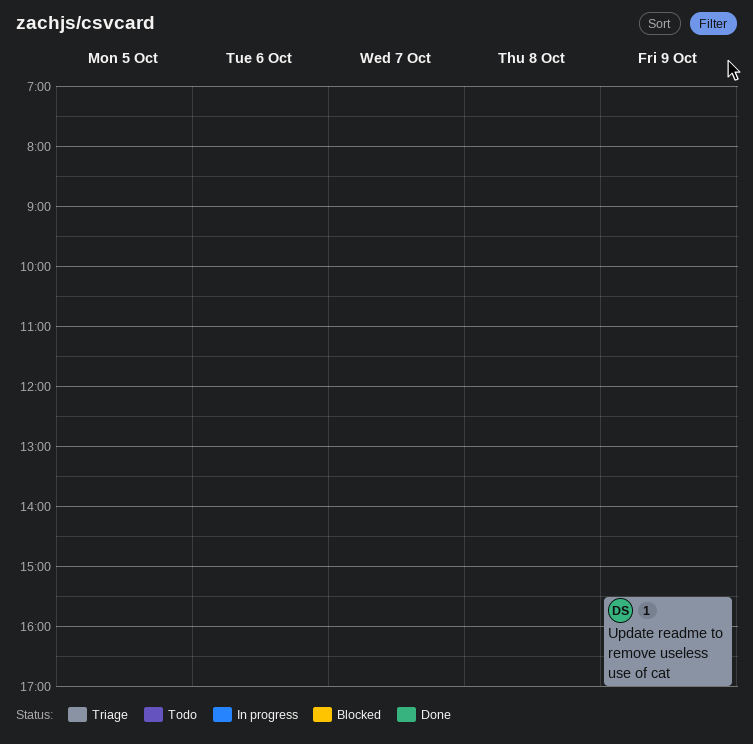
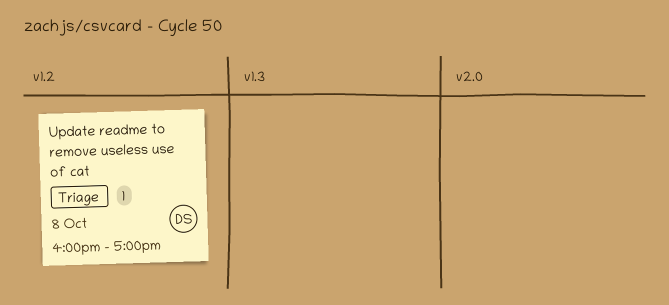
Update readme to remove useless use of cat, day: Oct 9 -> Oct 8
Update readme to remove useless use of cat, begins: 15:30 -> 16:00

